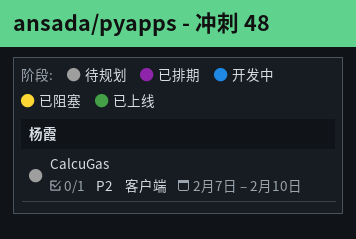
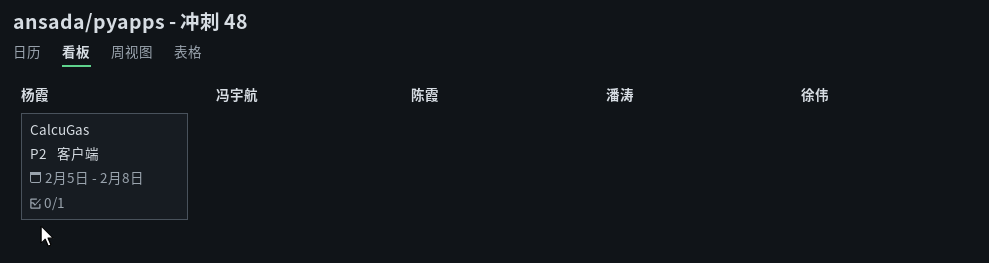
CalcuGas, start: Feb 7 -> Feb 5
CalcuGas, due: Feb 10 -> Feb 8

